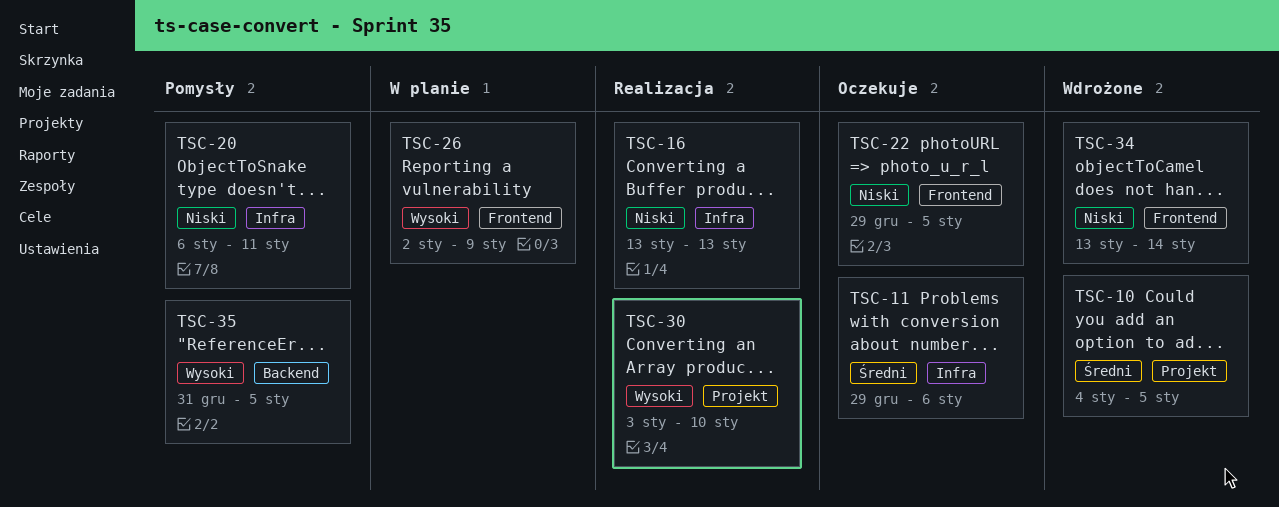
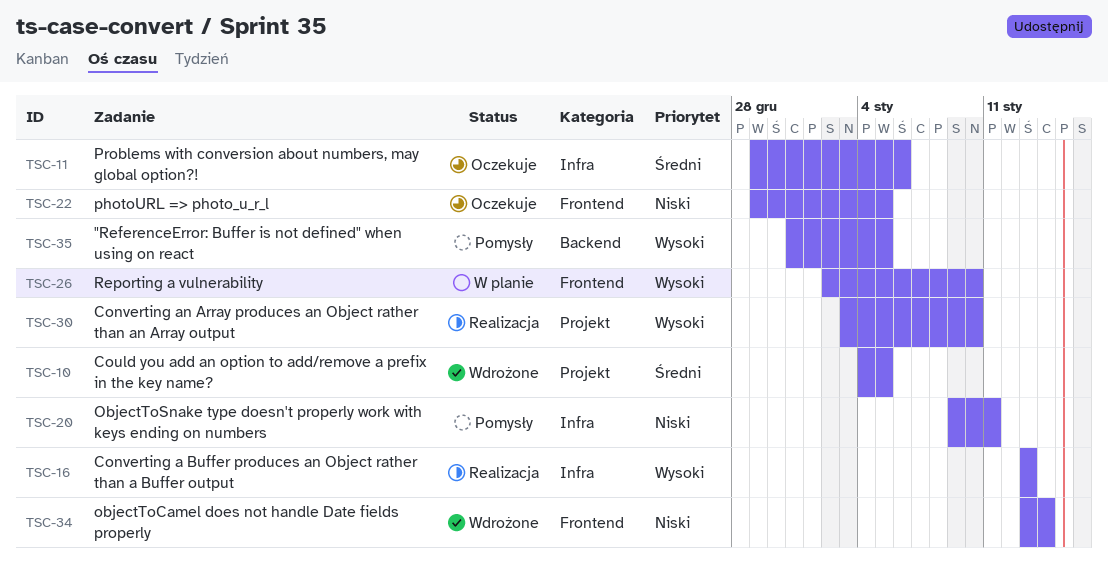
TSC-16, priority: Niski -> Wysoki
TSC-20, start: Jan 6 -> Jan 9
TSC-26, due: Jan 9 -> Jan 10

